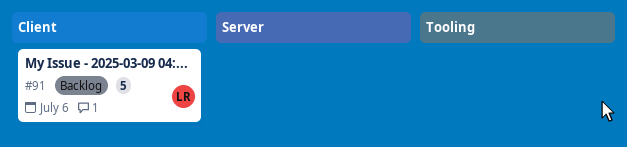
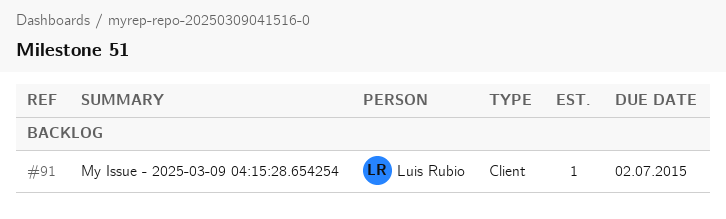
#91, estimate: 5 -> 1
#91, due: Jul 6 -> Jul 2

